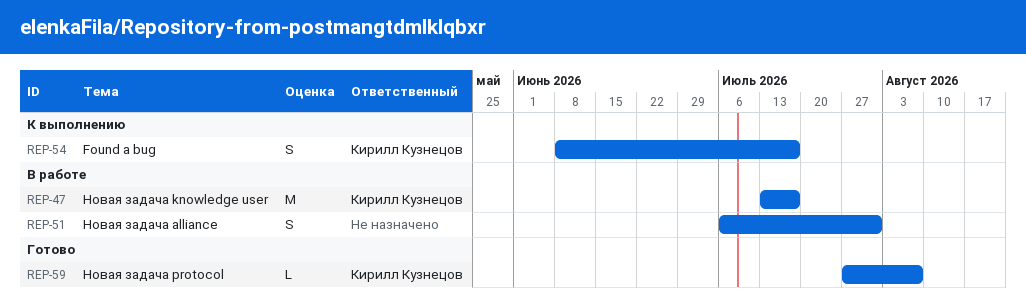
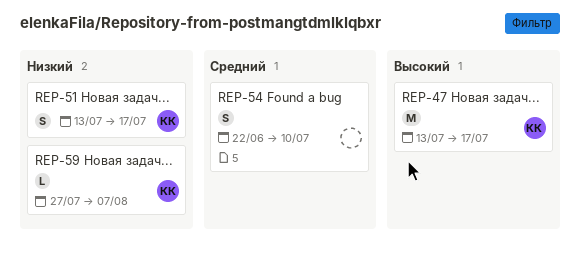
REP-51, owner: none -> Кирилл Кузнецов
REP-51, start: Jul 6 -> Jul 13
REP-51, due: Jul 31 -> Jul 17
REP-54, owner: Кирилл Кузнецов -> none
REP-54, start: Jun 8 -> Jun 22
REP-54, due: Jul 17 -> Jul 10

